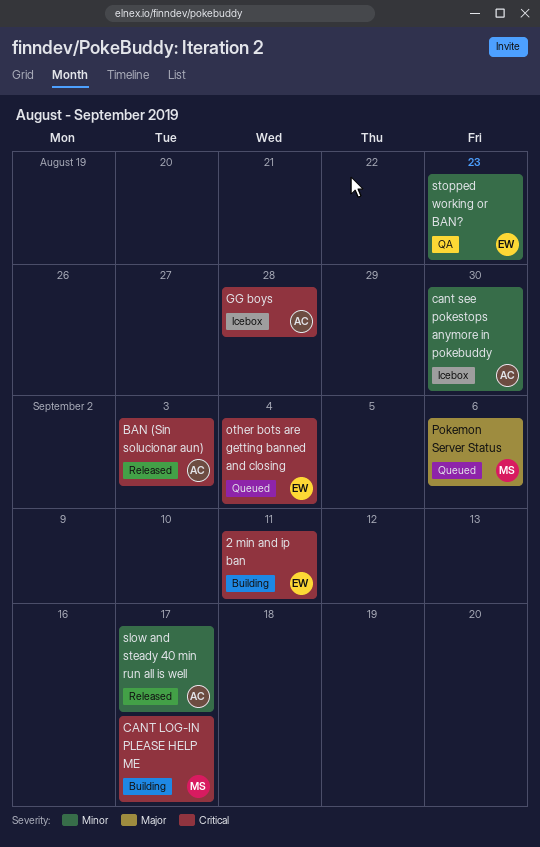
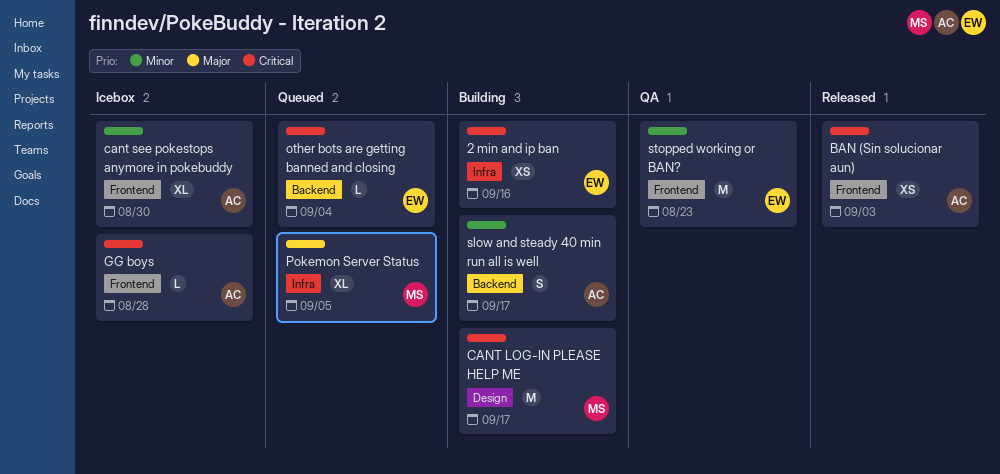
2 min and ip ban, due: Sep 11 -> Sep 16
Pokemon Server Status, due: Sep 6 -> Sep 5
slow and steady 40 min run all is well, status: Released -> Building

